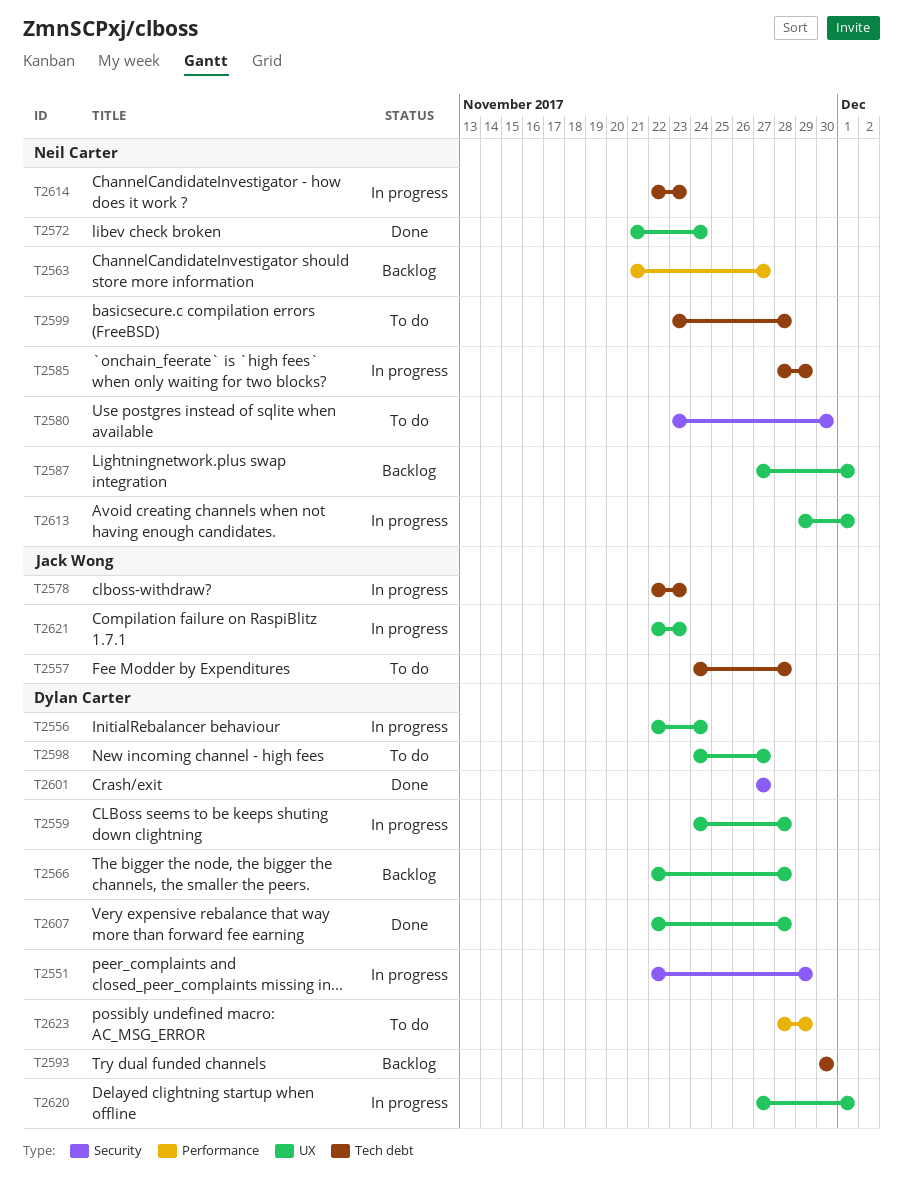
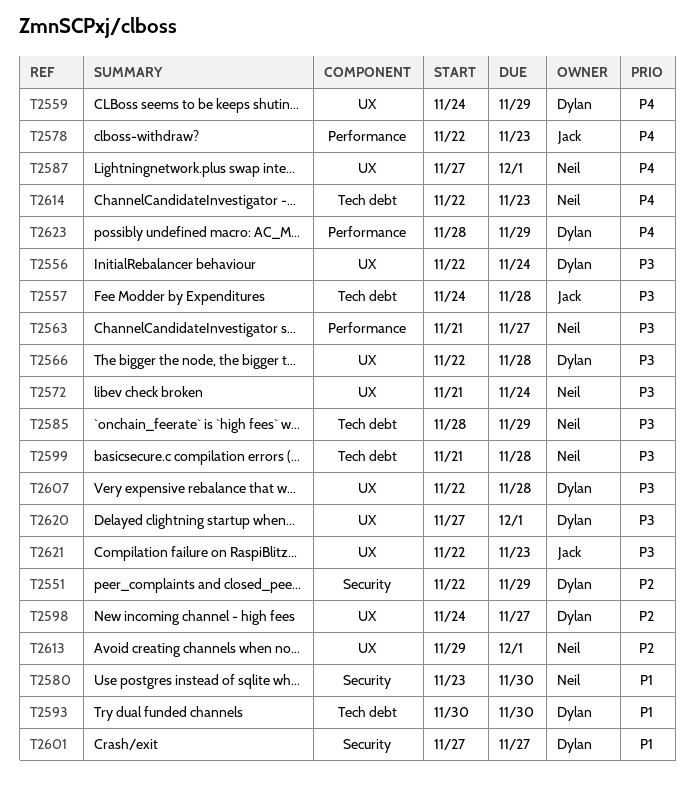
T2559, due: Nov 28 -> Nov 29
T2578, label: Tech debt -> Performance
T2599, start: Nov 23 -> Nov 21

